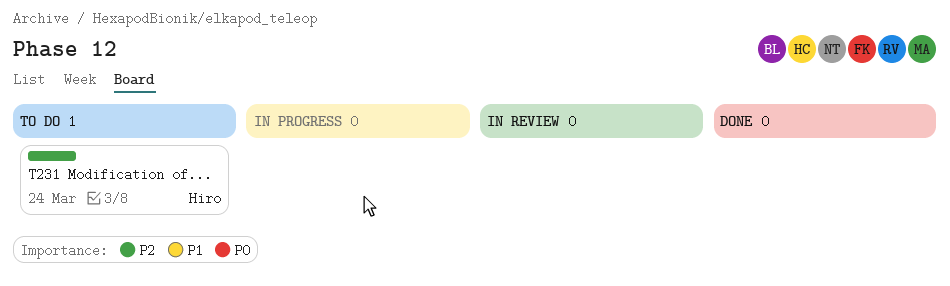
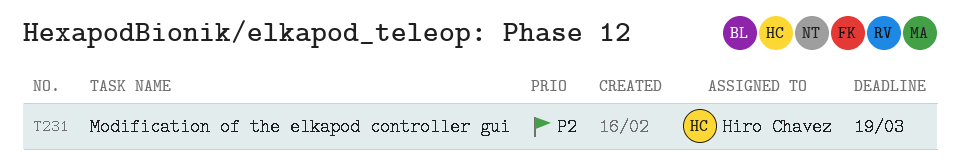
T231, due: Mar 24 -> Mar 19

